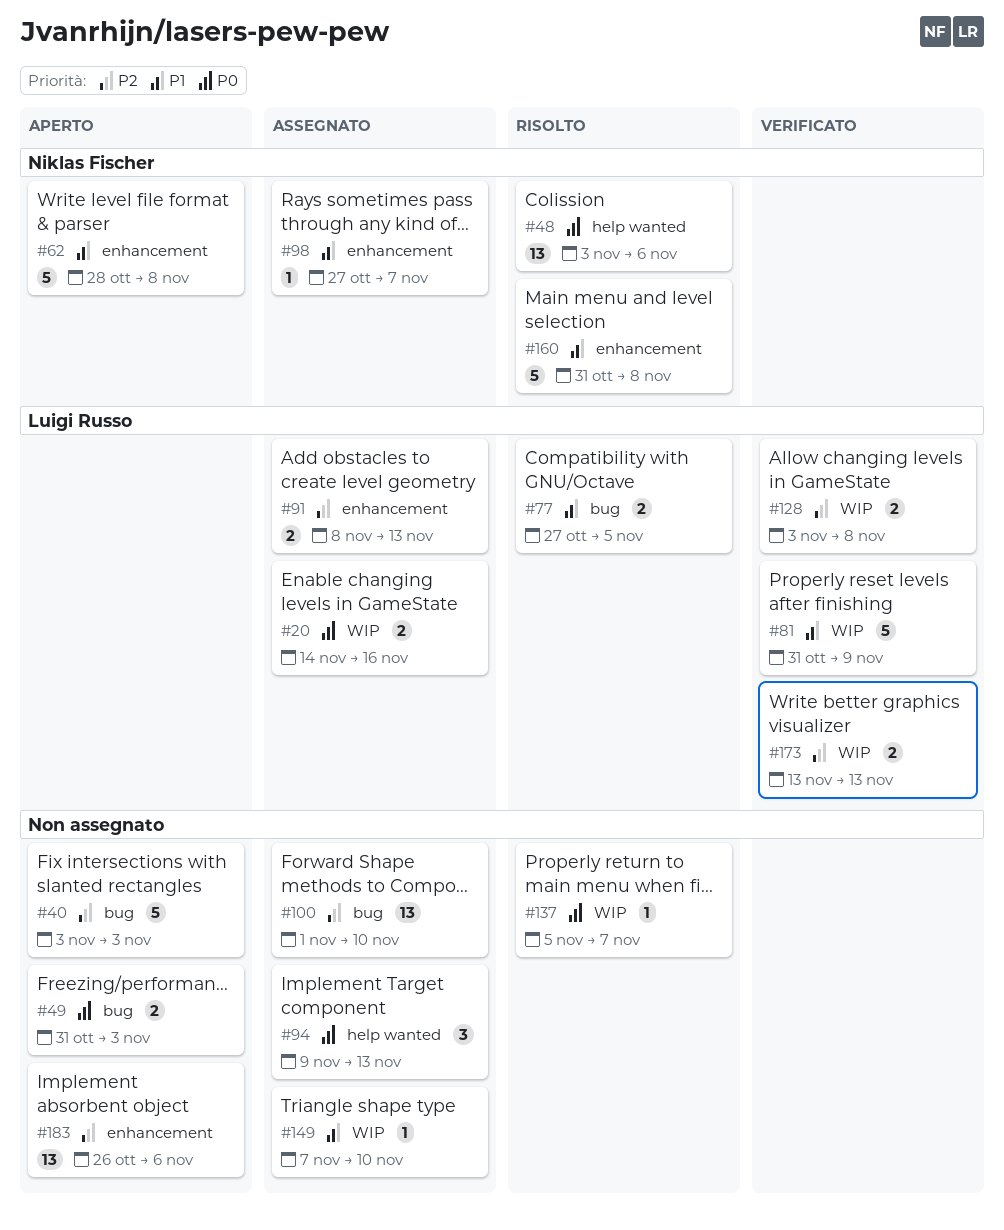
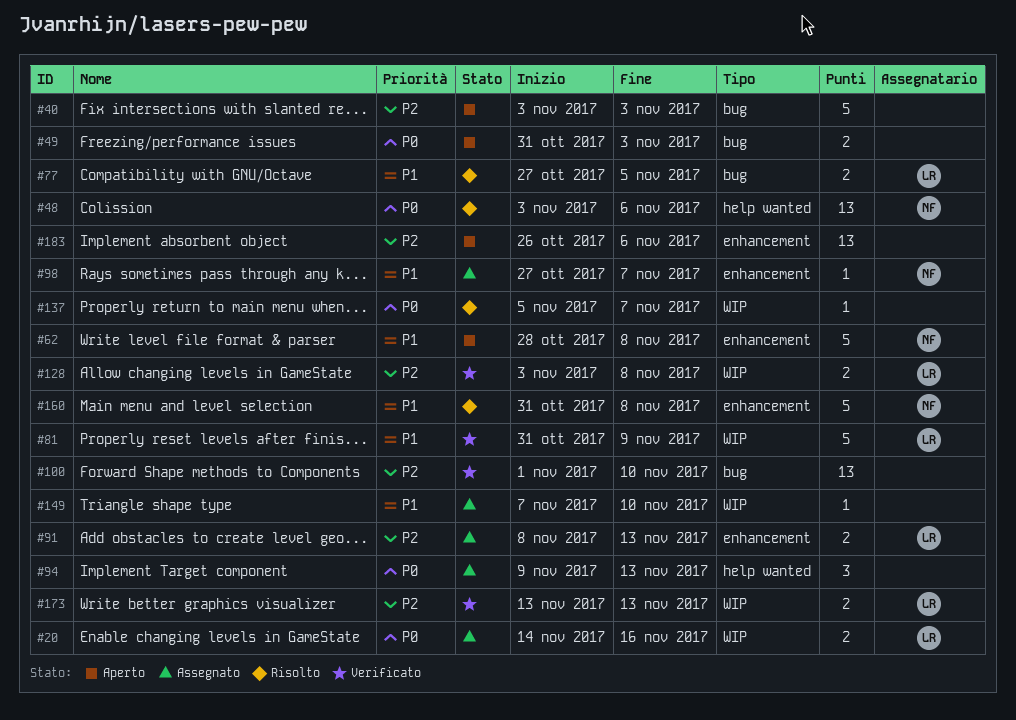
#100, status: Assegnato -> Verificato

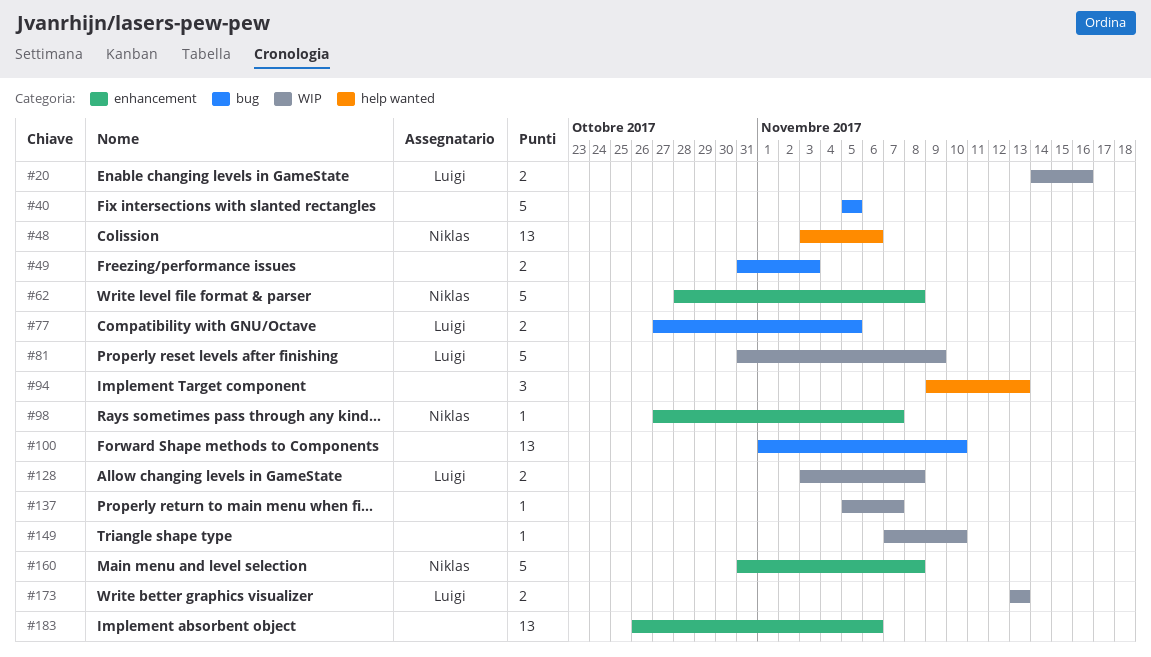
#40, start: Nov 3 -> Nov 5
#40, due: Nov 3 -> Nov 5
#91: present -> none

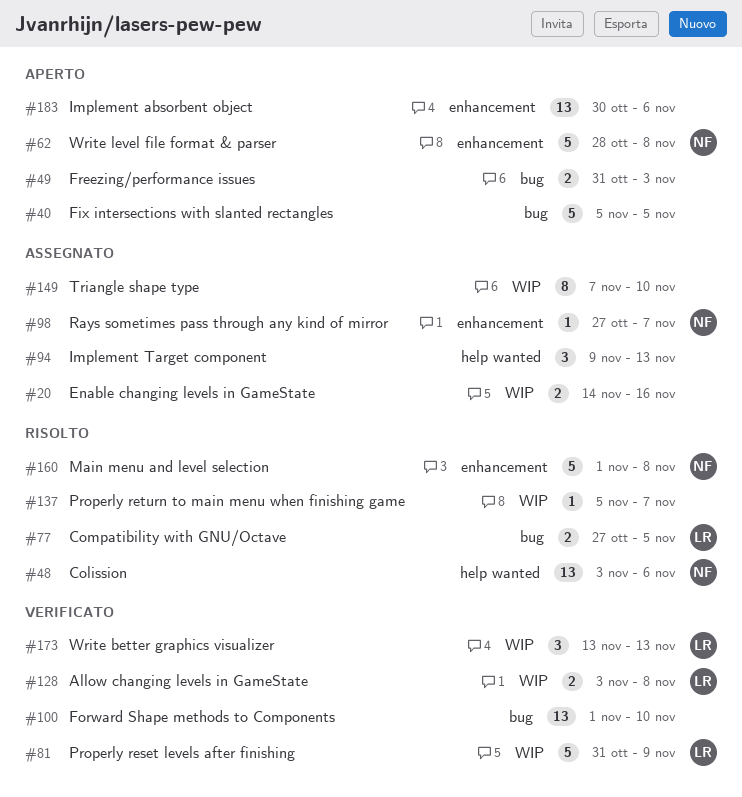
#20, owner: Luigi -> none
#149, estimate: 1 -> 8
#160, start: Oct 31 -> Nov 1
#173, estimate: 2 -> 3
#183, start: Oct 26 -> Oct 30

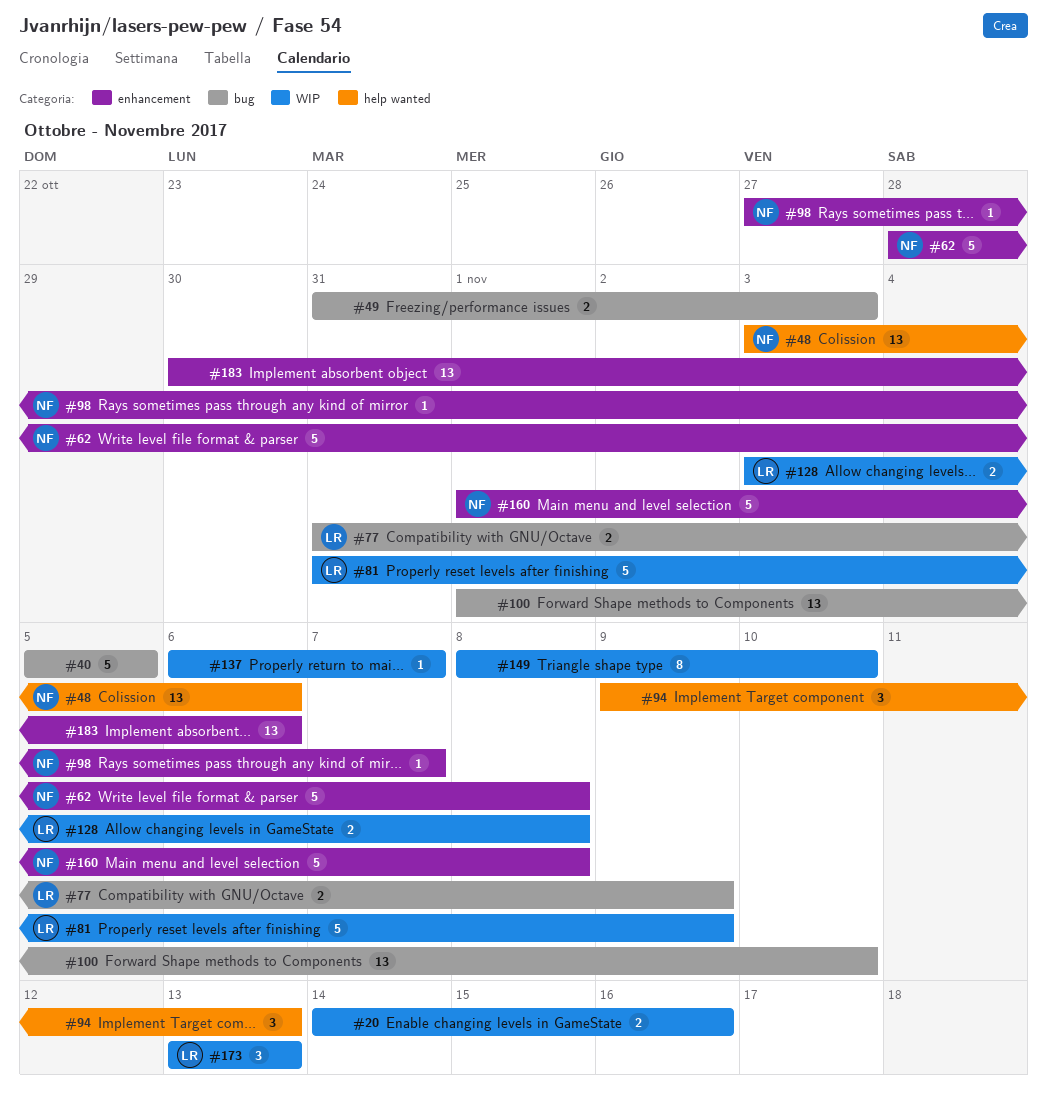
#77, start: Oct 27 -> Oct 31
#77, due: Nov 5 -> Nov 9
#137, start: Nov 5 -> Nov 6
#149, start: Nov 7 -> Nov 8

